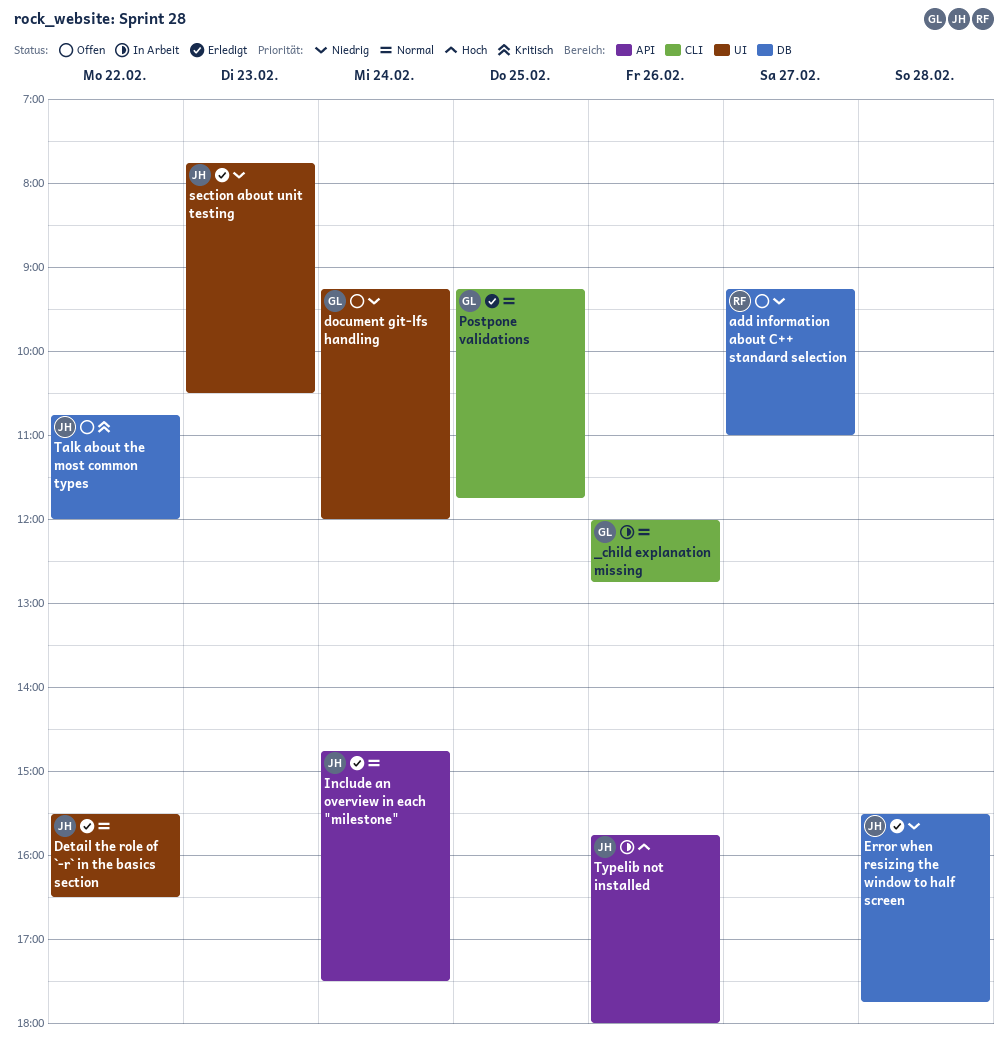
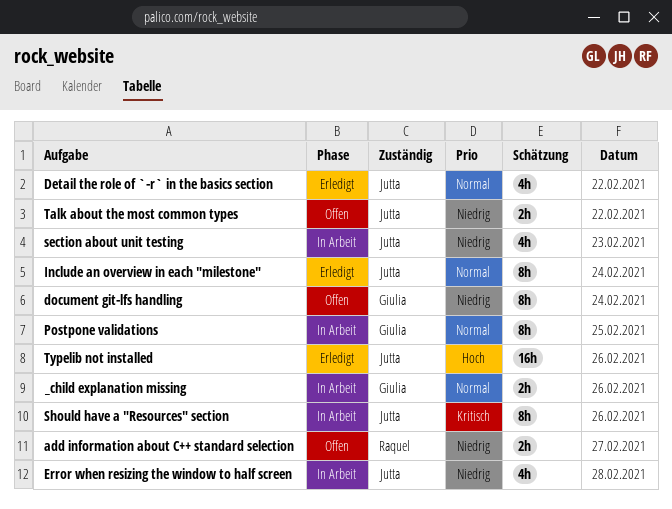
Error when resizing the window to half screen, status: Erledigt -> In Arbeit
Postpone validations, status: Erledigt -> In Arbeit
section about unit testing, status: Erledigt -> In Arbeit
Should have a "Resources" section: none -> present
Talk about the most common types, priority: Kritisch -> Niedrig
Typelib not installed, status: In Arbeit -> Erledigt

